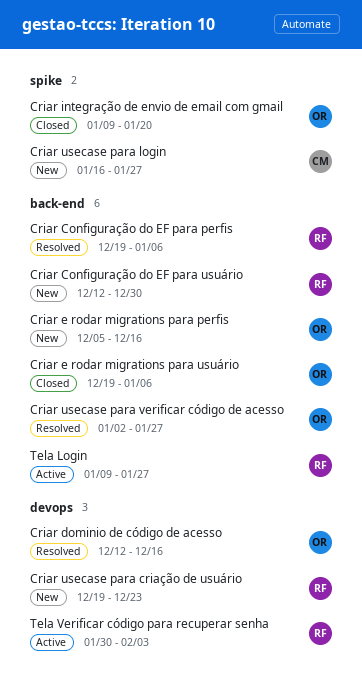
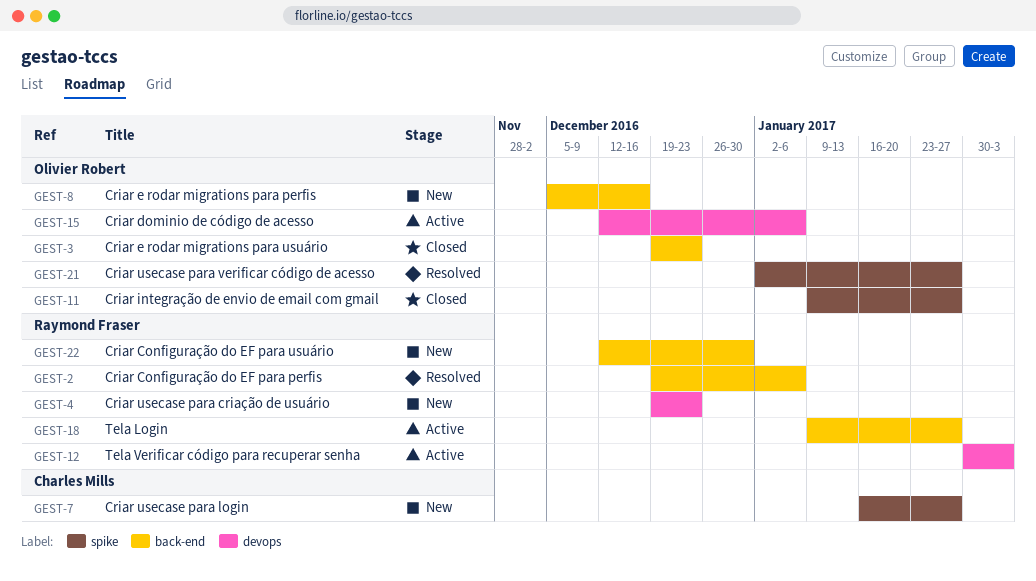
Criar dominio de código de acesso, status: Resolved -> Active
Criar dominio de código de acesso, due: Dec 16 -> Jan 6
Criar e rodar migrations para usuário, due: Jan 6 -> Dec 23
Criar integração de envio de email com gmail, due: Jan 20 -> Jan 27
Criar usecase para verificar código de acesso, label: back-end -> spike

